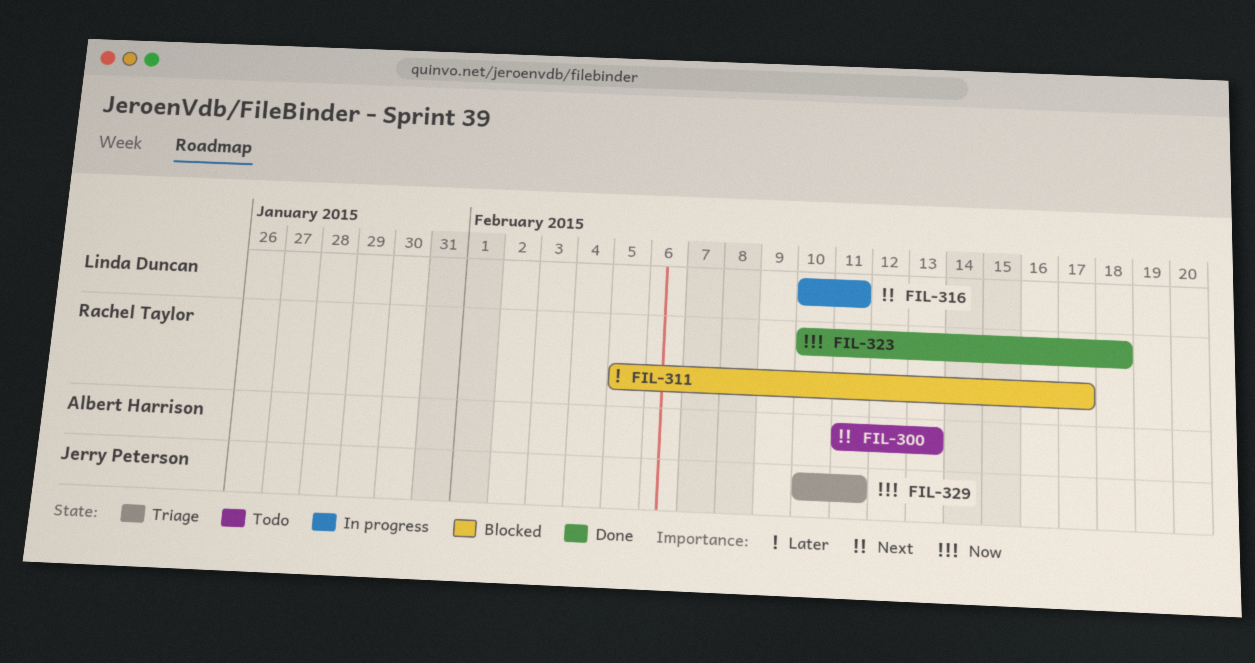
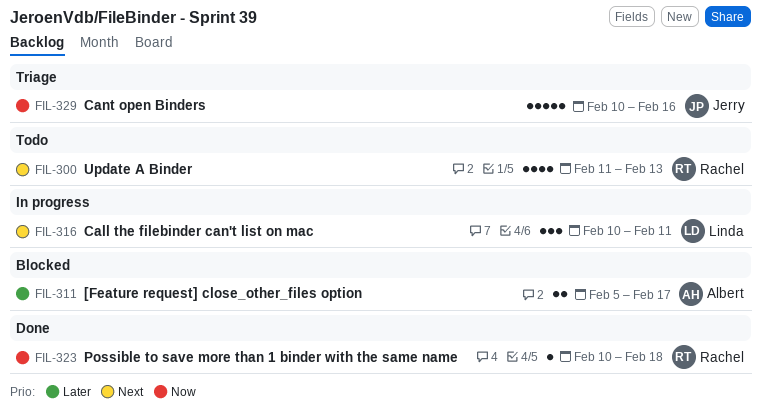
FIL-300, owner: Albert Harrison -> Rachel Taylor
FIL-311, owner: Rachel Taylor -> Albert Harrison
FIL-329, due: Feb 11 -> Feb 16

